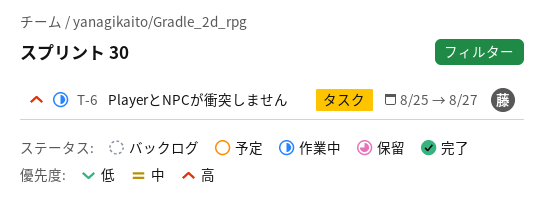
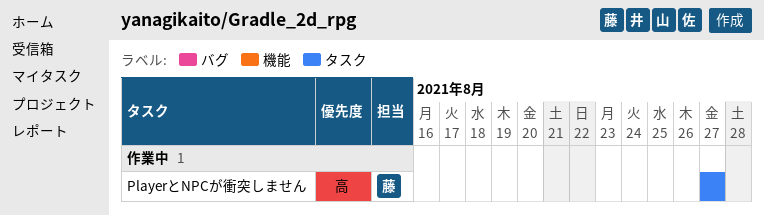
PlayerとNPCが衝突しません, start: Aug 25 -> Aug 27

